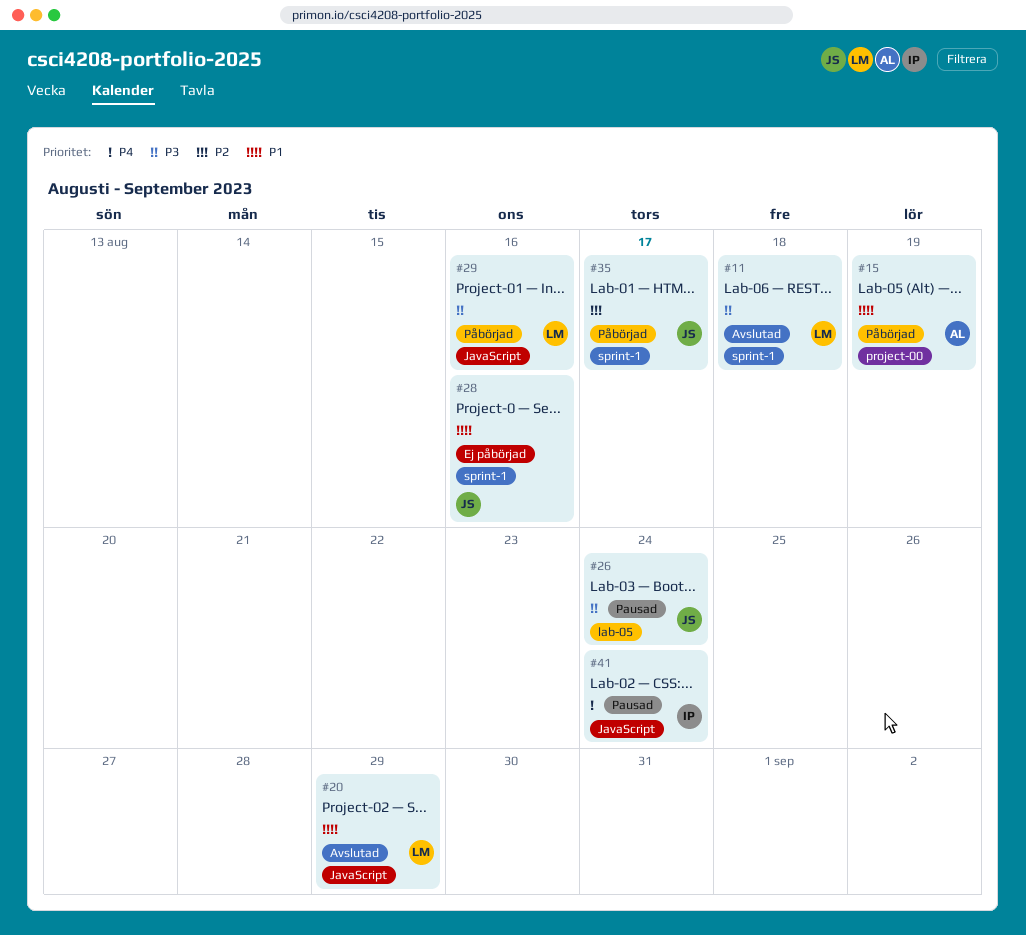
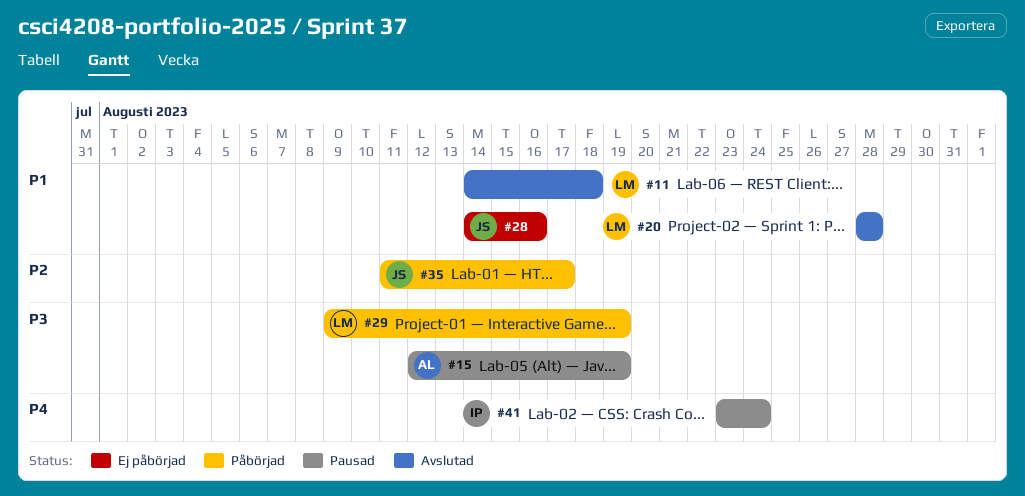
#11, priority: P3 -> P1
#15, status: Påbörjad -> Pausad
#15, priority: P1 -> P3
#20, due: Aug 29 -> Aug 28
#26: present -> none
#29, due: Aug 16 -> Aug 19

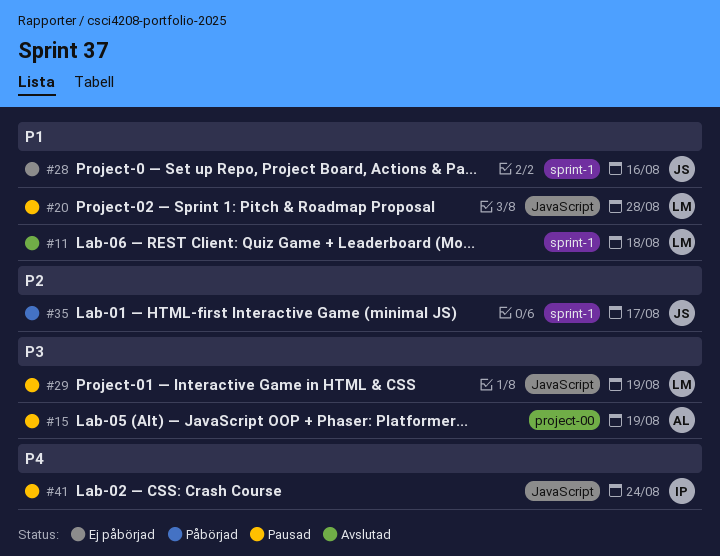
#20, status: Avslutad -> Pausad
#29, status: Påbörjad -> Pausad

